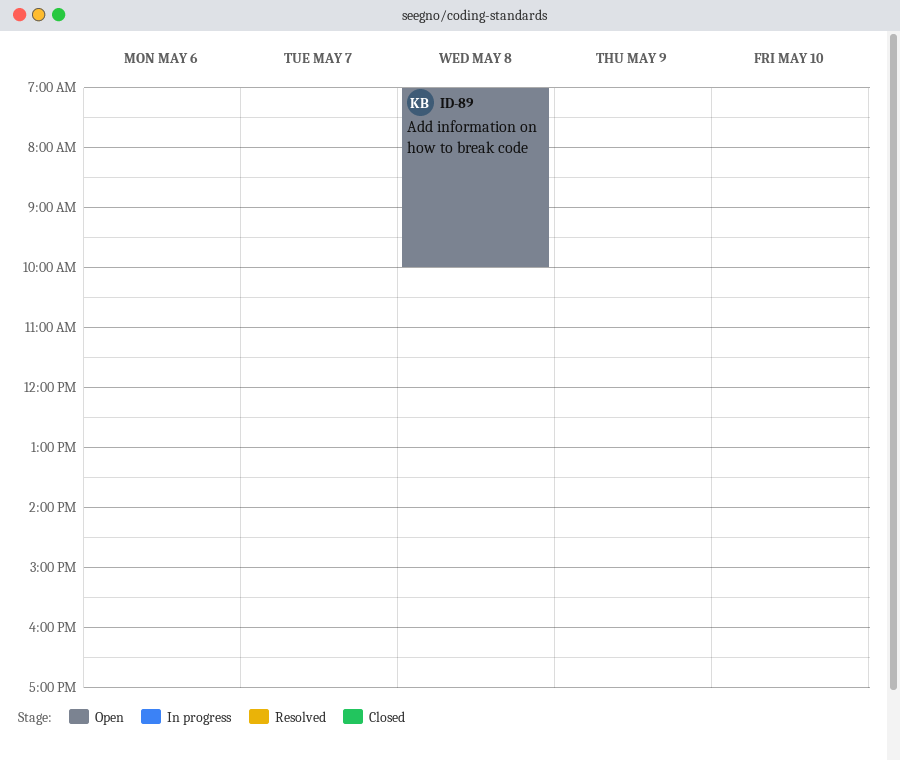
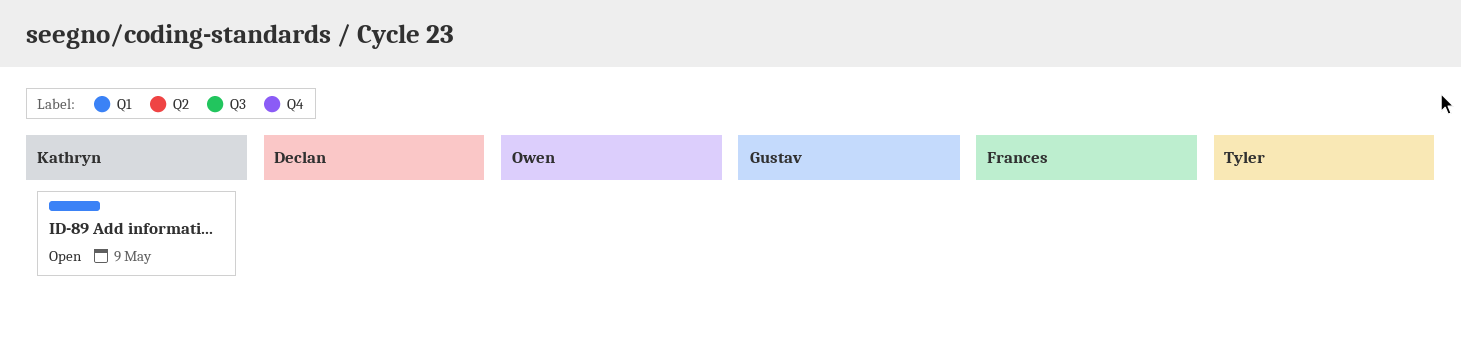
ID-89, day: May 8 -> May 9

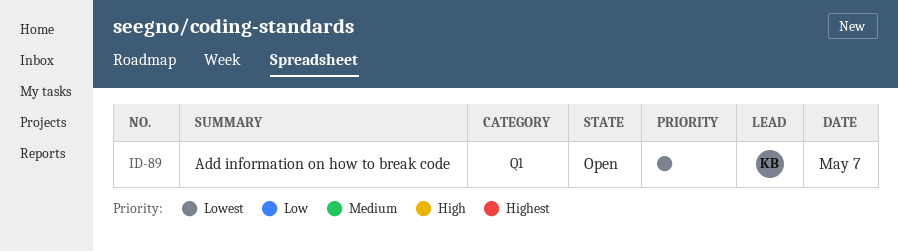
ID-89, day: May 9 -> May 7

